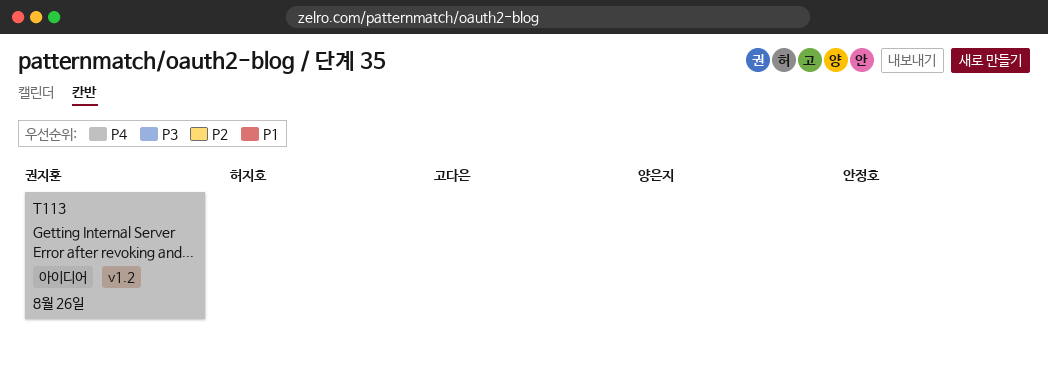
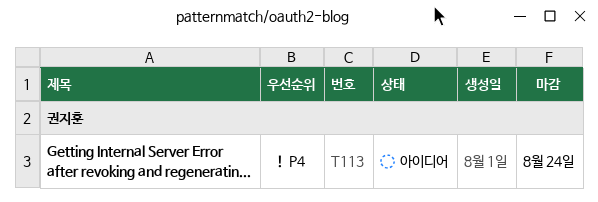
T113, due: Aug 26 -> Aug 24

